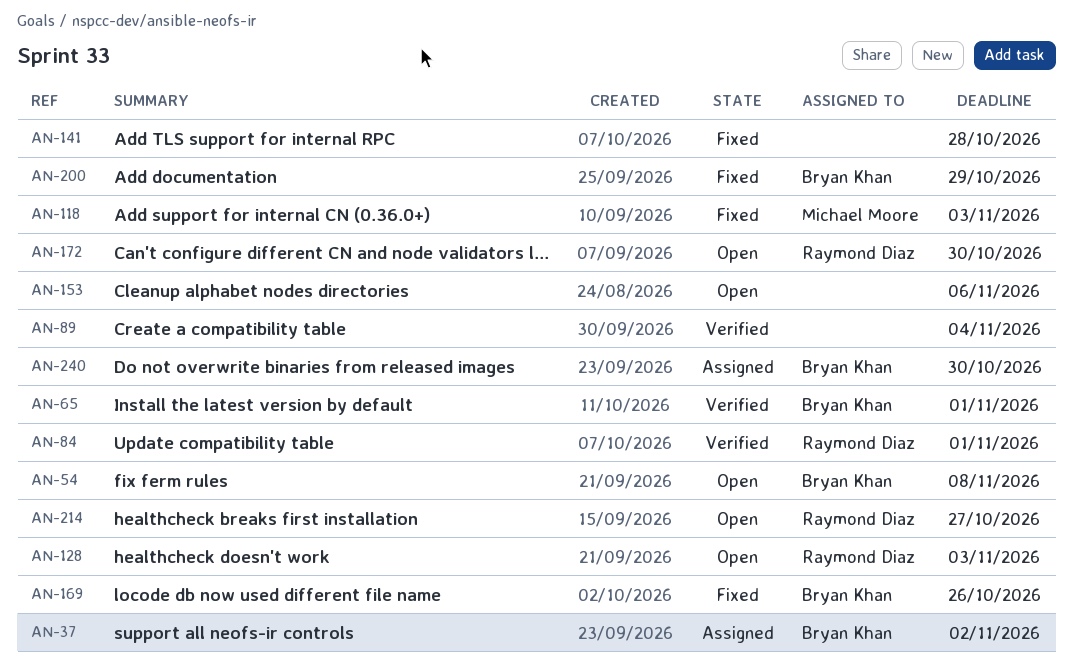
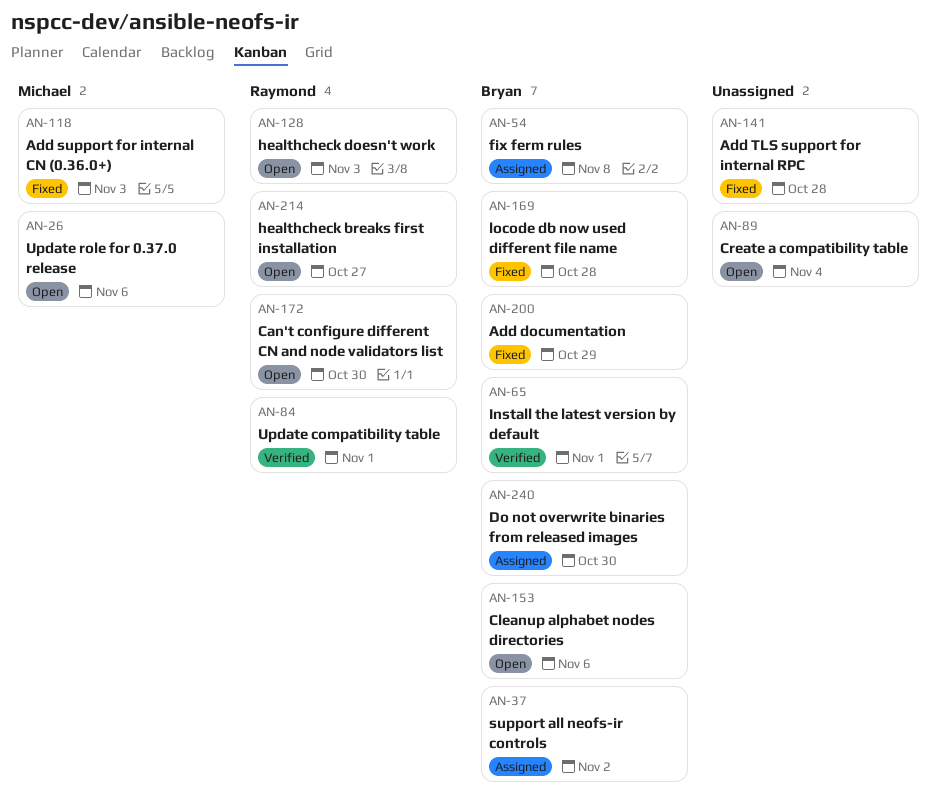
AN-26: none -> present
AN-54, status: Open -> Assigned
AN-89, status: Verified -> Open
AN-153, owner: none -> Bryan Khan
AN-169, due: Oct 26 -> Oct 28

